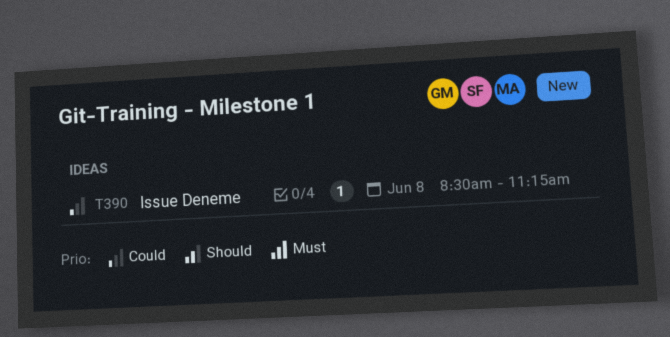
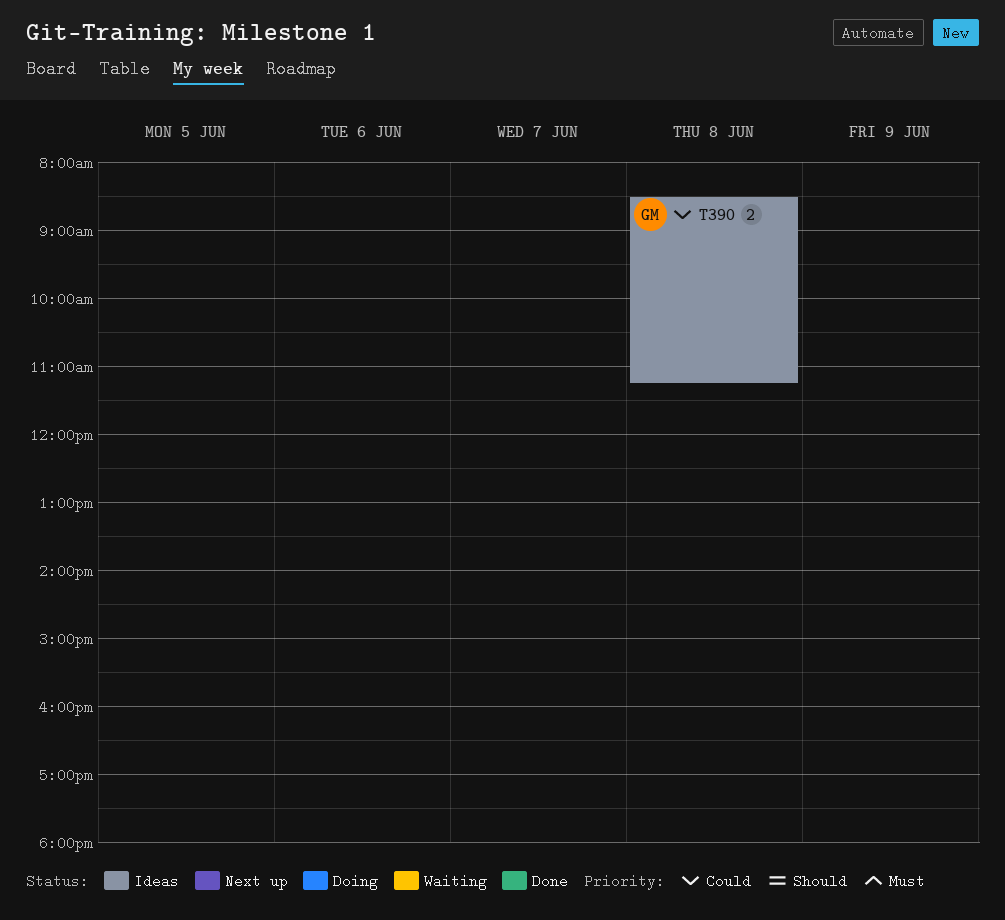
T390, estimate: 1 -> 2

